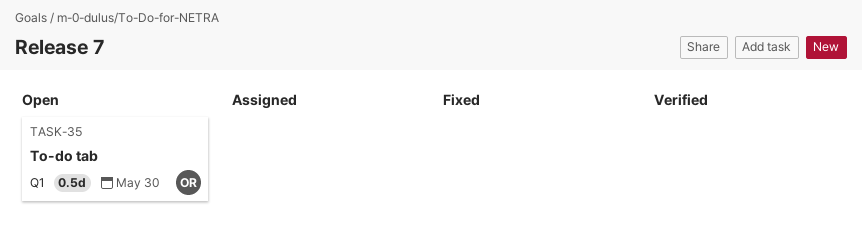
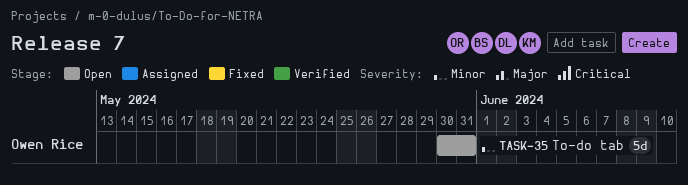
TASK-35, estimate: 0.5d -> 5d
TASK-35, due: May 30 -> May 31

